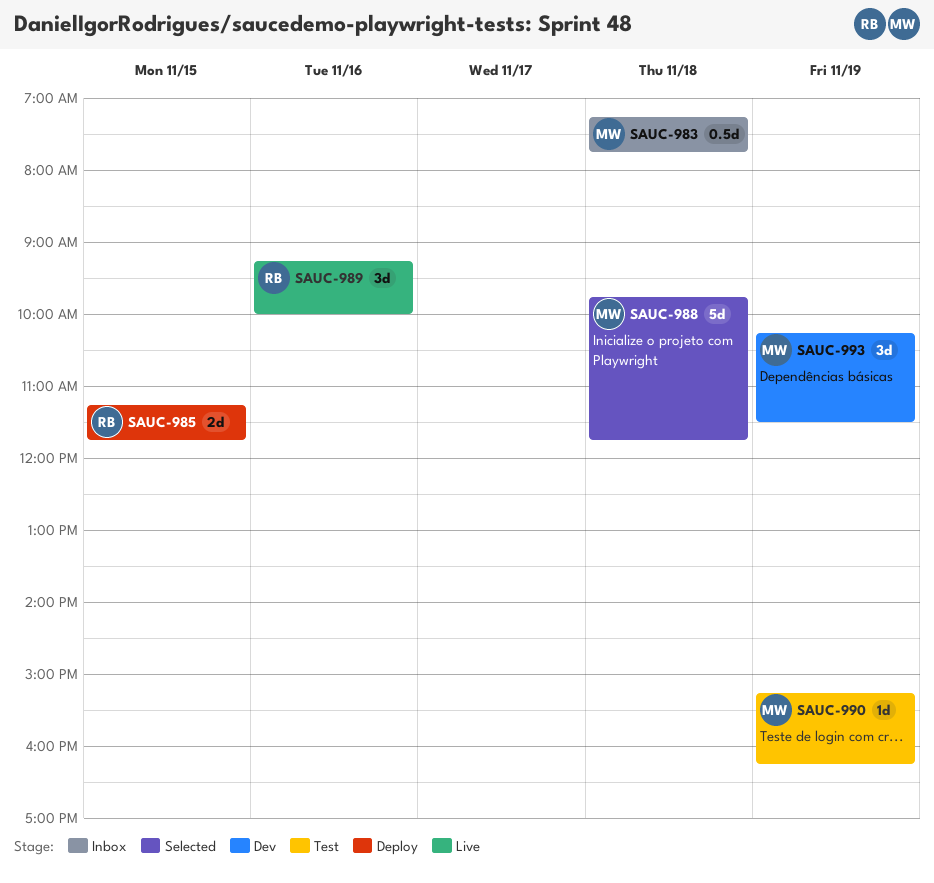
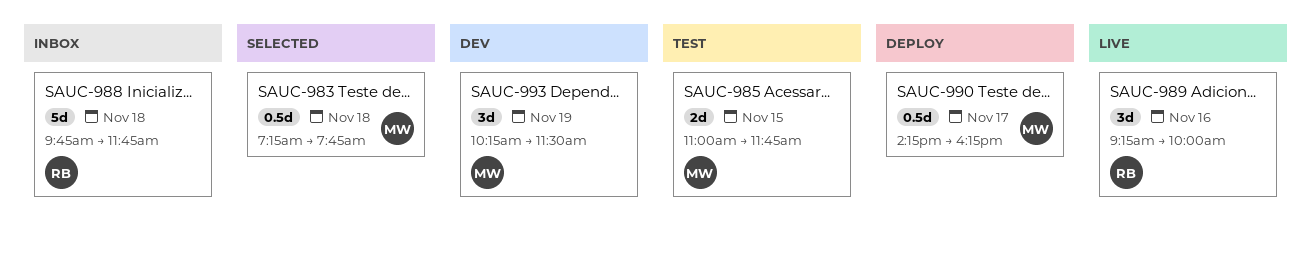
SAUC-983, status: Inbox -> Selected
SAUC-985, status: Deploy -> Test
SAUC-985, owner: RB -> MW
SAUC-985, begins: 11:15 -> 11:00
SAUC-988, status: Selected -> Inbox
SAUC-988, owner: MW -> RB
SAUC-990, status: Test -> Deploy
SAUC-990, estimate: 1d -> 0.5d
SAUC-990, day: Nov 19 -> Nov 17
SAUC-990, begins: 15:15 -> 14:15

